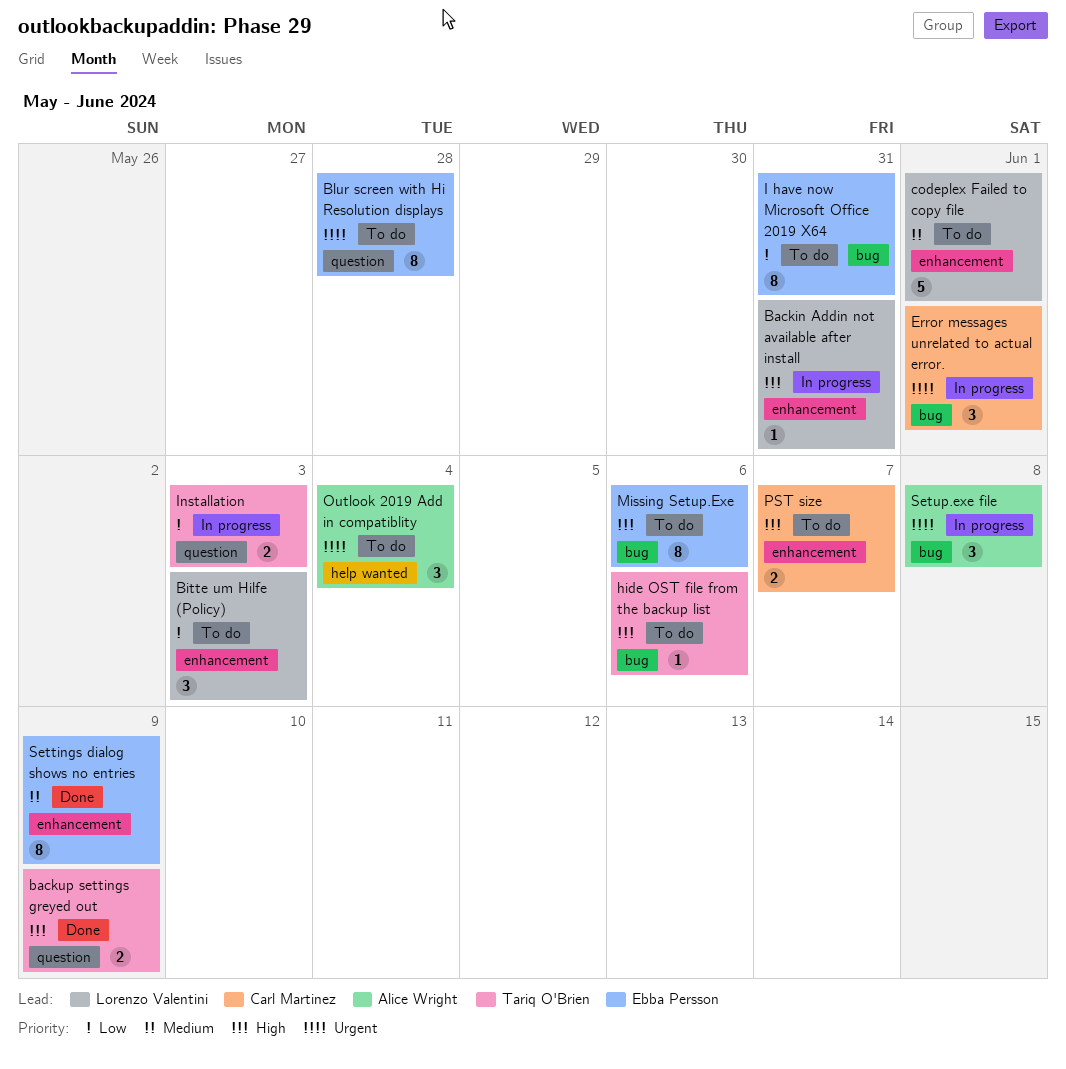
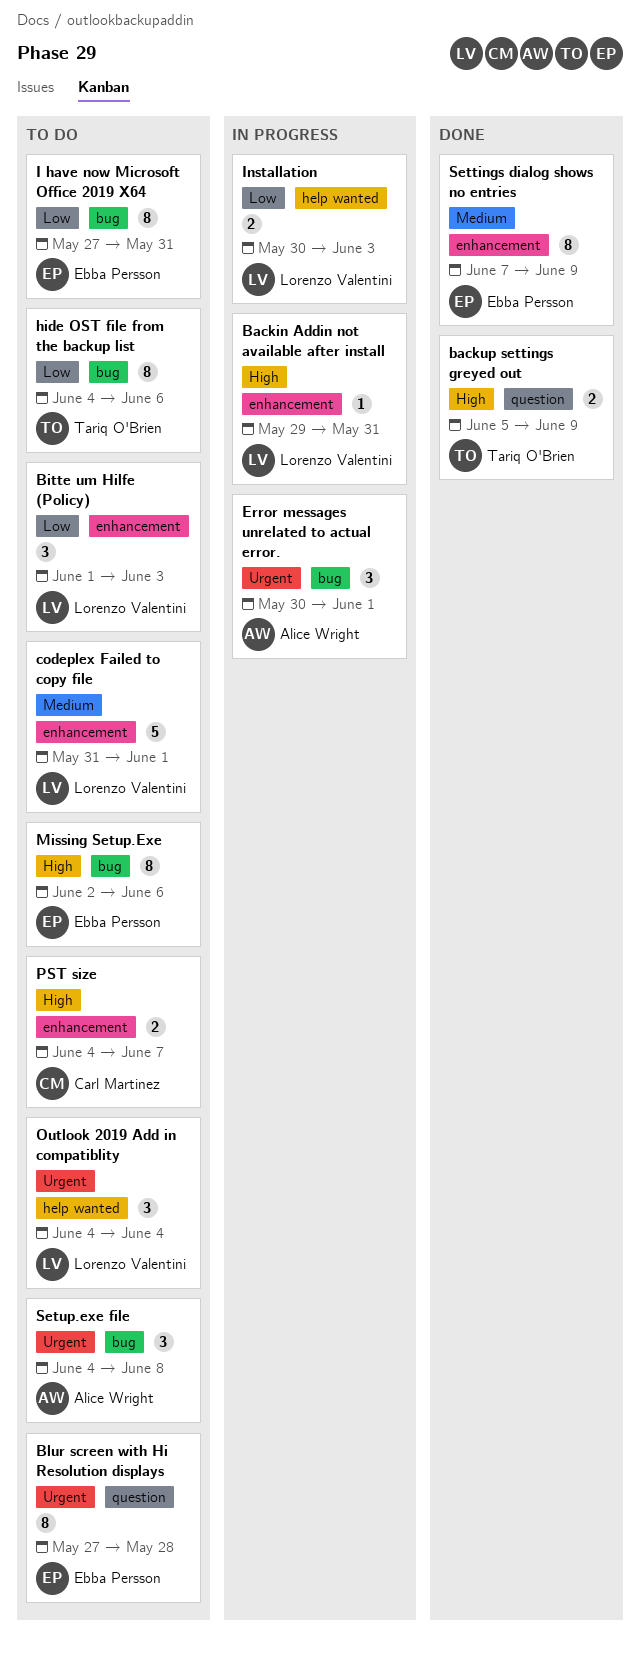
Error messages unrelated to actual error., owner: Carl Martinez -> Alice Wright
hide OST file from the backup list, priority: High -> Low
hide OST file from the backup list, estimate: 1 -> 8
Installation, owner: Tariq O'Brien -> Lorenzo Valentini
Installation, label: question -> help wanted
Outlook 2019 Add in compatiblity, owner: Alice Wright -> Lorenzo Valentini
Setup.exe file, status: In progress -> To do

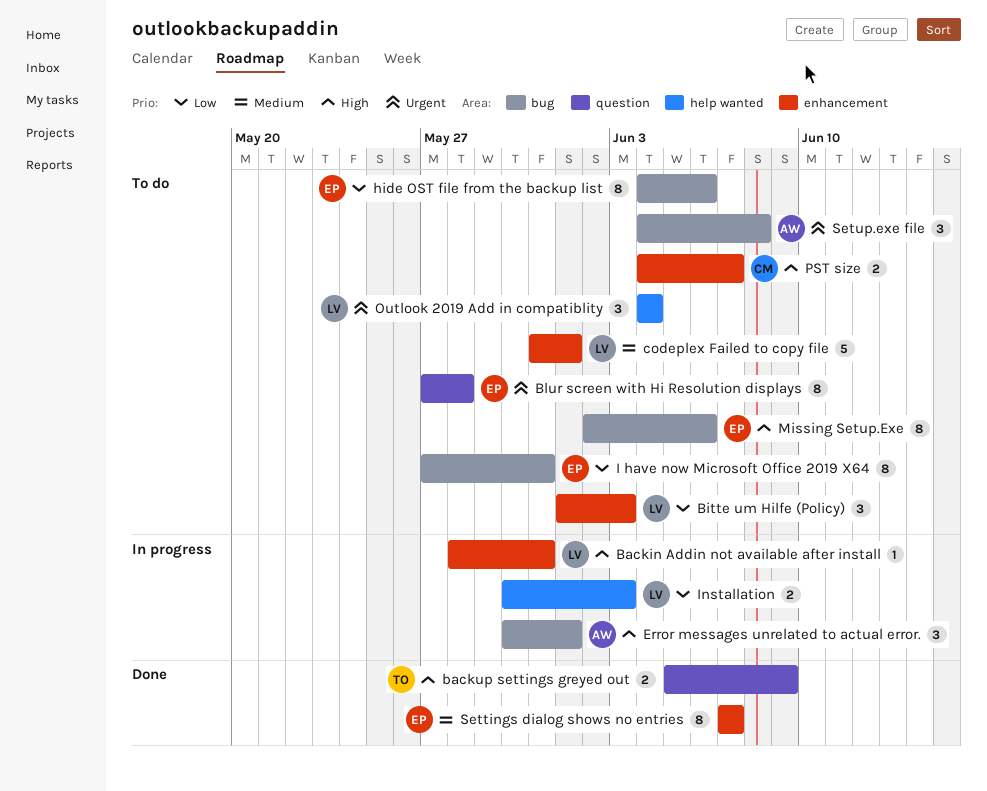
Backin Addin not available after install, start: May 29 -> May 28
Error messages unrelated to actual error., priority: Urgent -> High
hide OST file from the backup list, owner: Tariq O'Brien -> Ebba Persson
Settings dialog shows no entries, due: Jun 9 -> Jun 7

